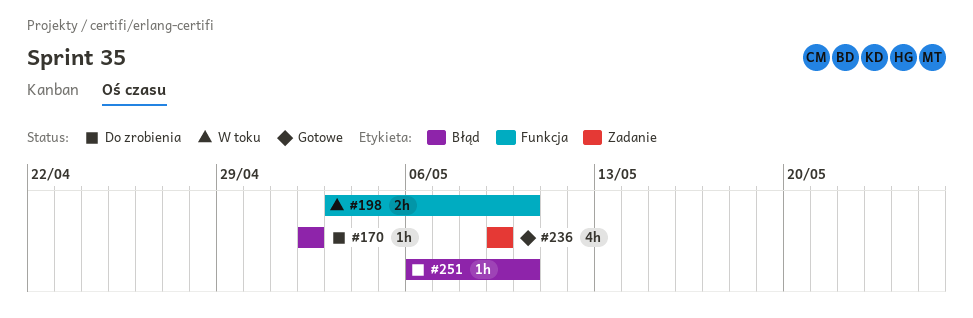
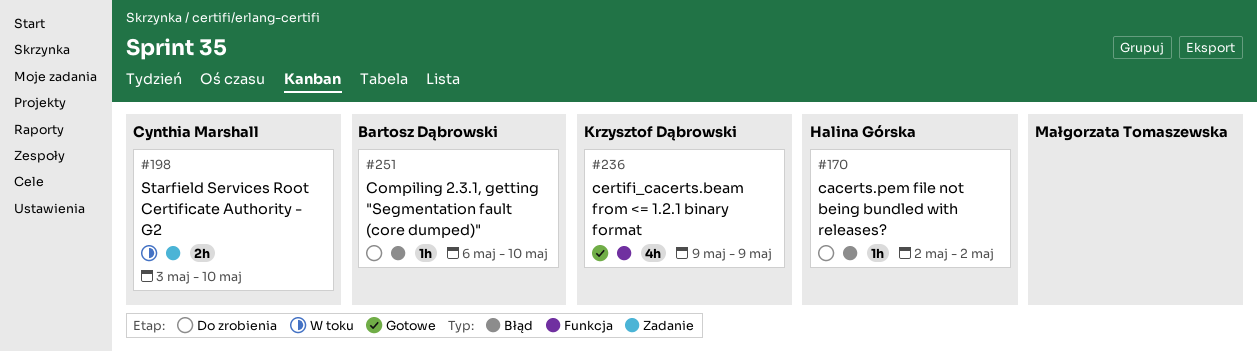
#198, label: Funkcja -> Zadanie
#236, label: Zadanie -> Funkcja

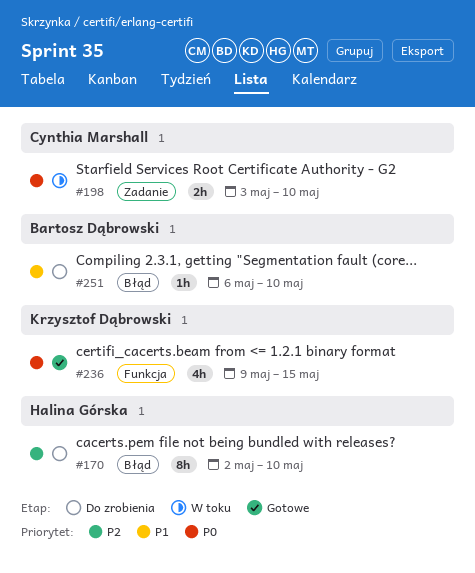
#170, estimate: 1h -> 8h
#170, due: May 2 -> May 10
#236, due: May 9 -> May 15

